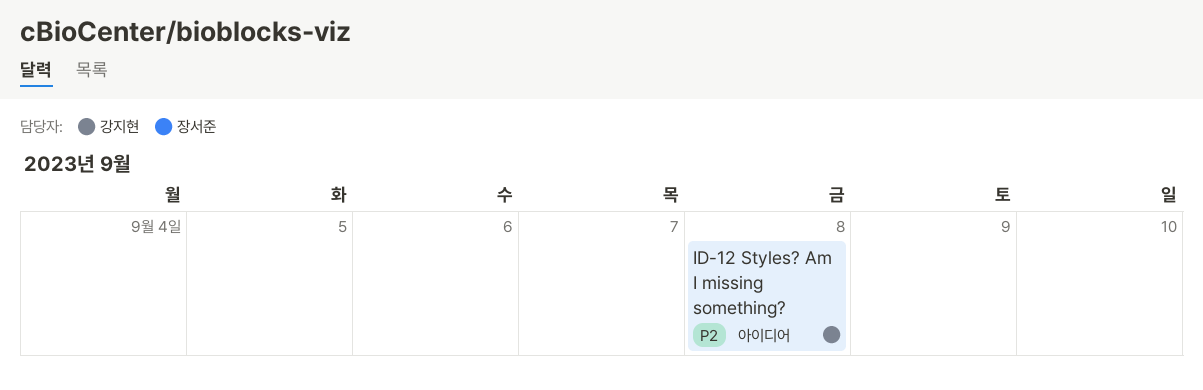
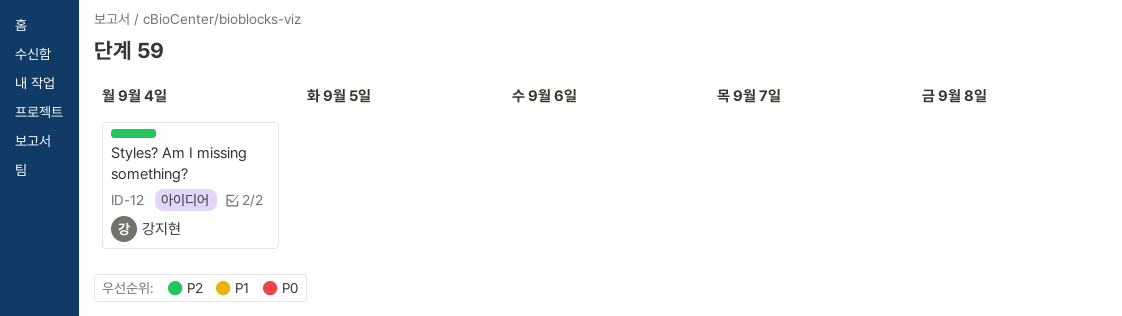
ID-12, due: Sep 8 -> Sep 4

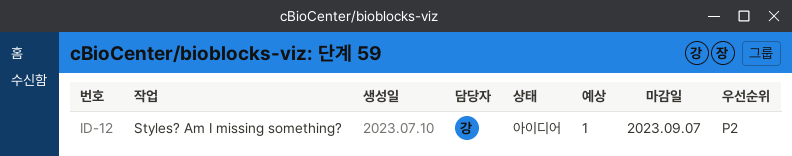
ID-12, due: Sep 4 -> Sep 7

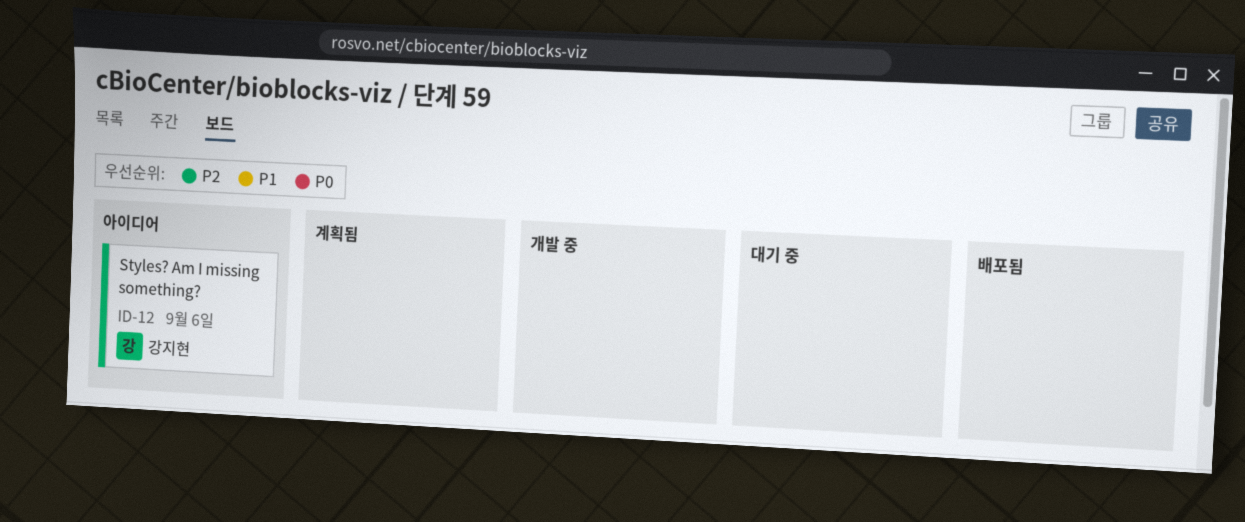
ID-12, due: Sep 7 -> Sep 6

